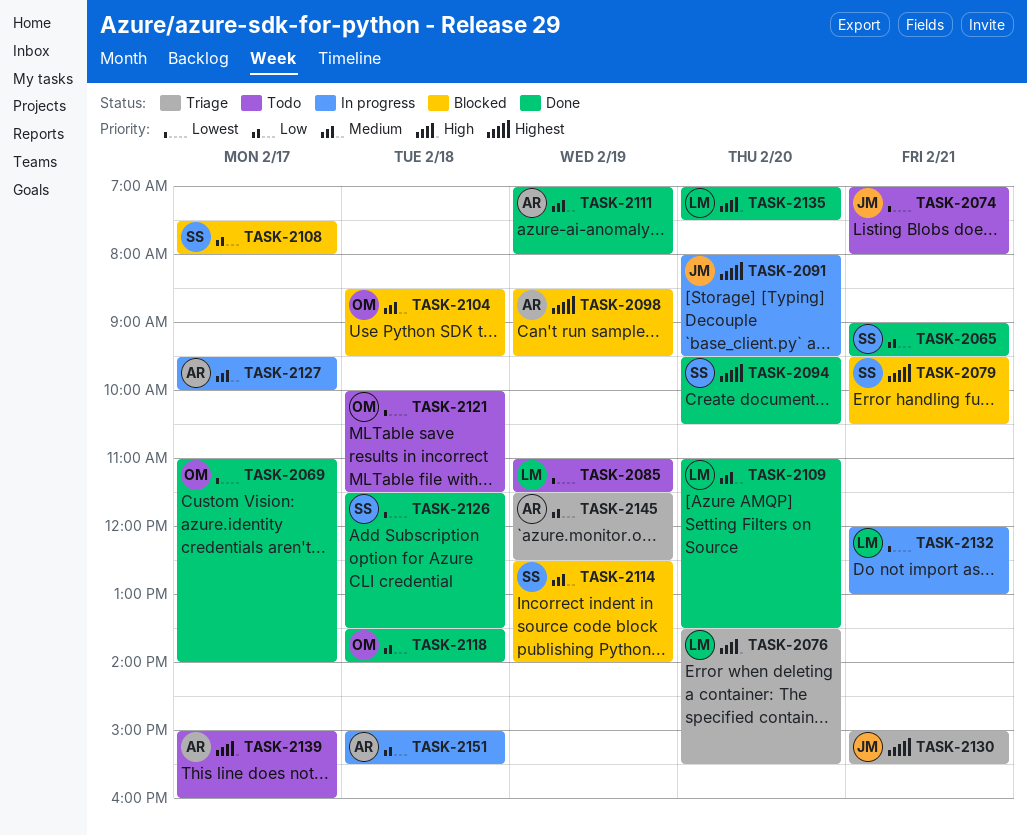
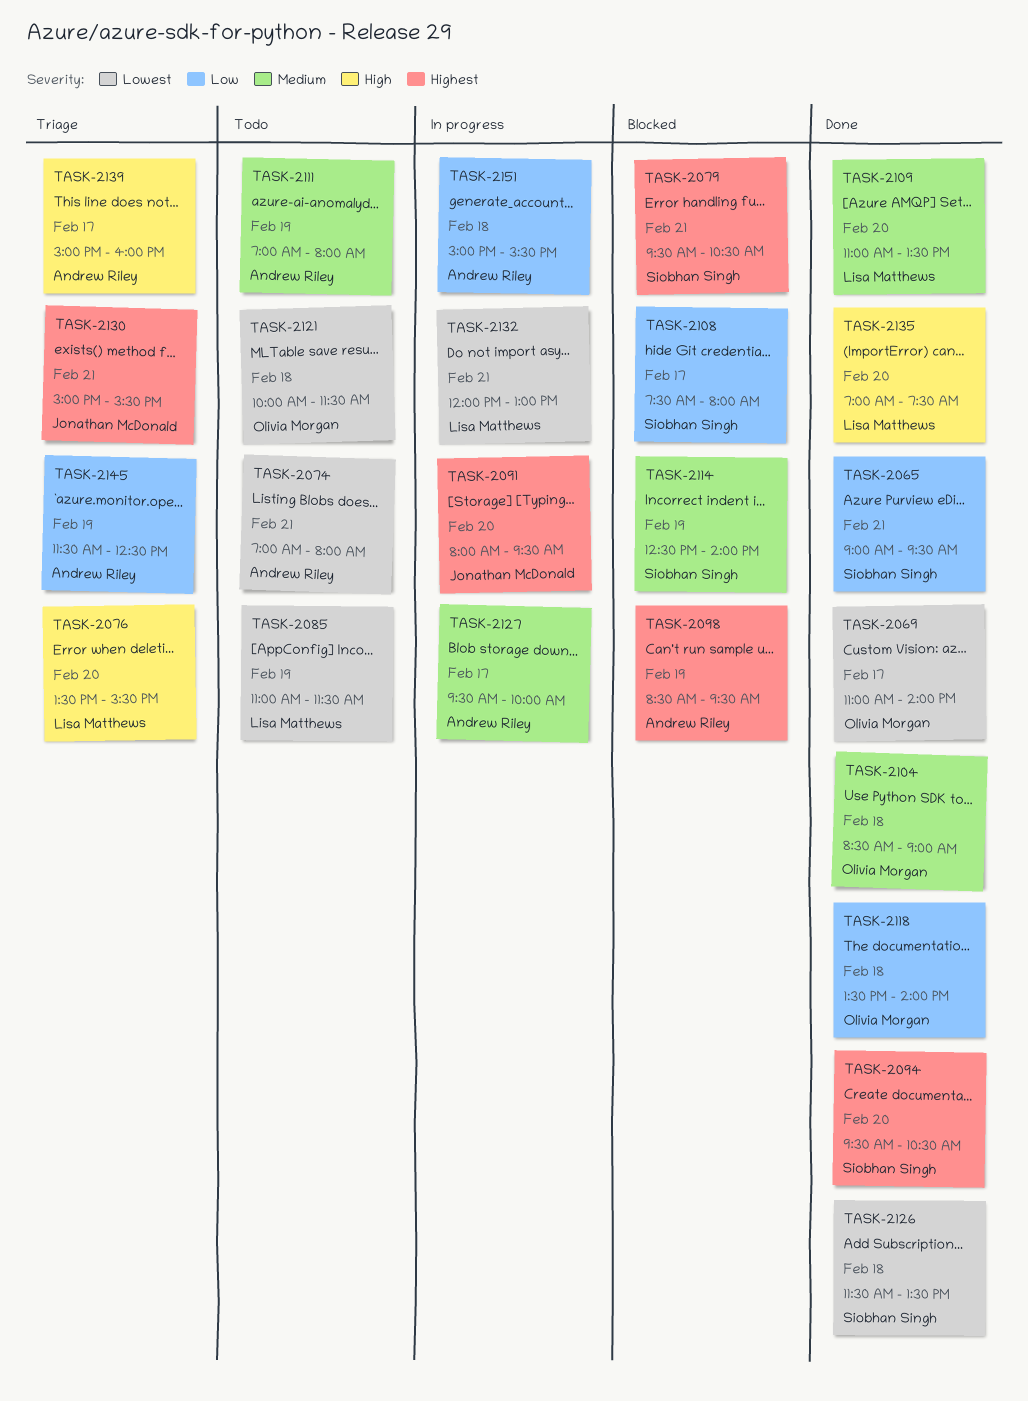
TASK-2074, owner: Jonathan McDonald -> Andrew Riley
TASK-2104, status: Blocked -> Done
TASK-2104, ends: 09:30 -> 09:00
TASK-2111, status: Done -> Todo
TASK-2139, status: Todo -> Triage

